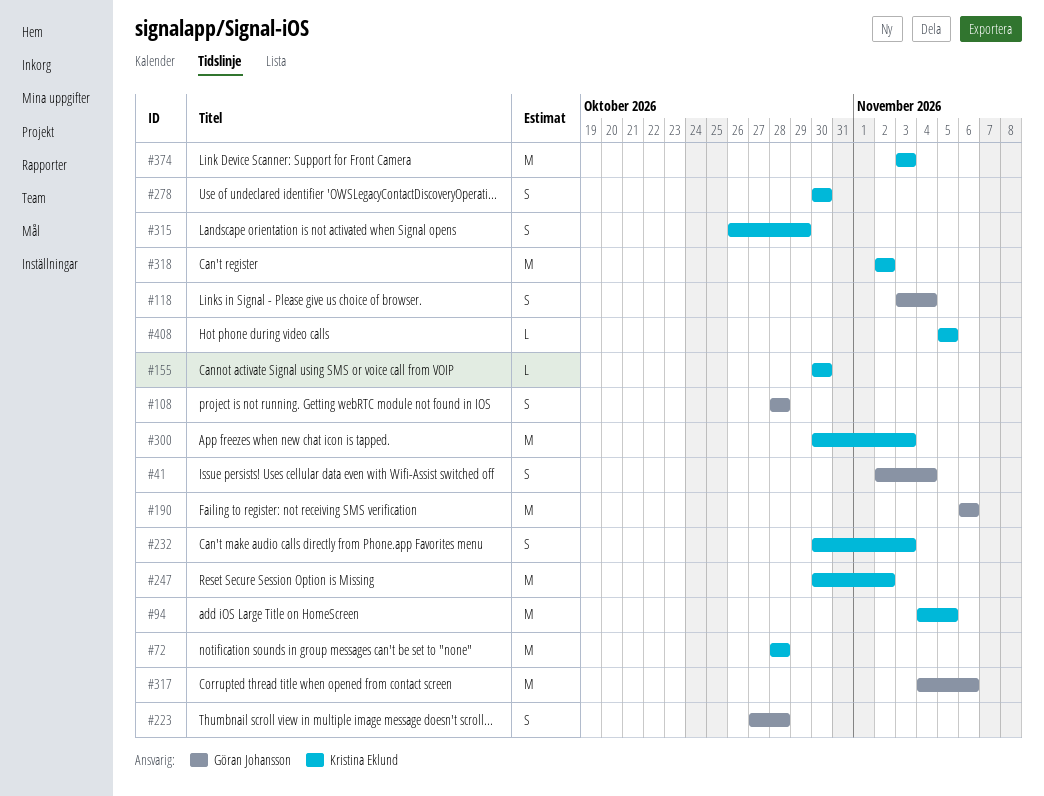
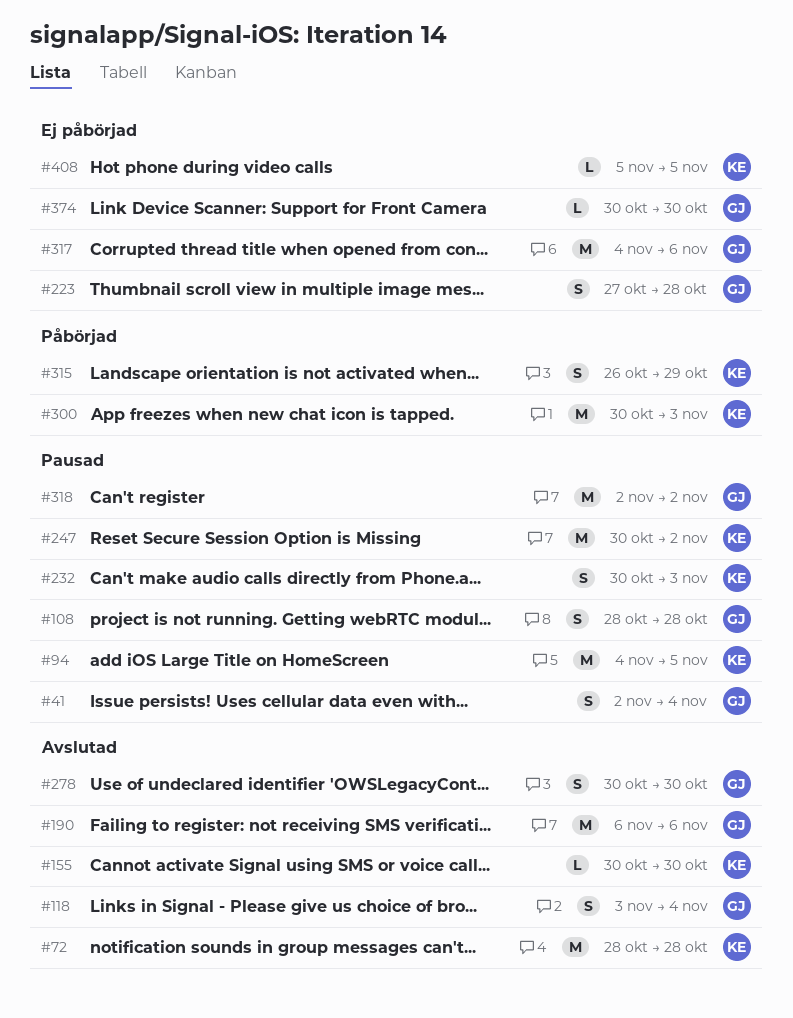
#278, owner: Kristina Eklund -> Göran Johansson
#318, owner: Kristina Eklund -> Göran Johansson
#374, owner: Kristina Eklund -> Göran Johansson
#374, estimate: M -> L
#374, start: Nov 3 -> Oct 30
#374, due: Nov 3 -> Oct 30

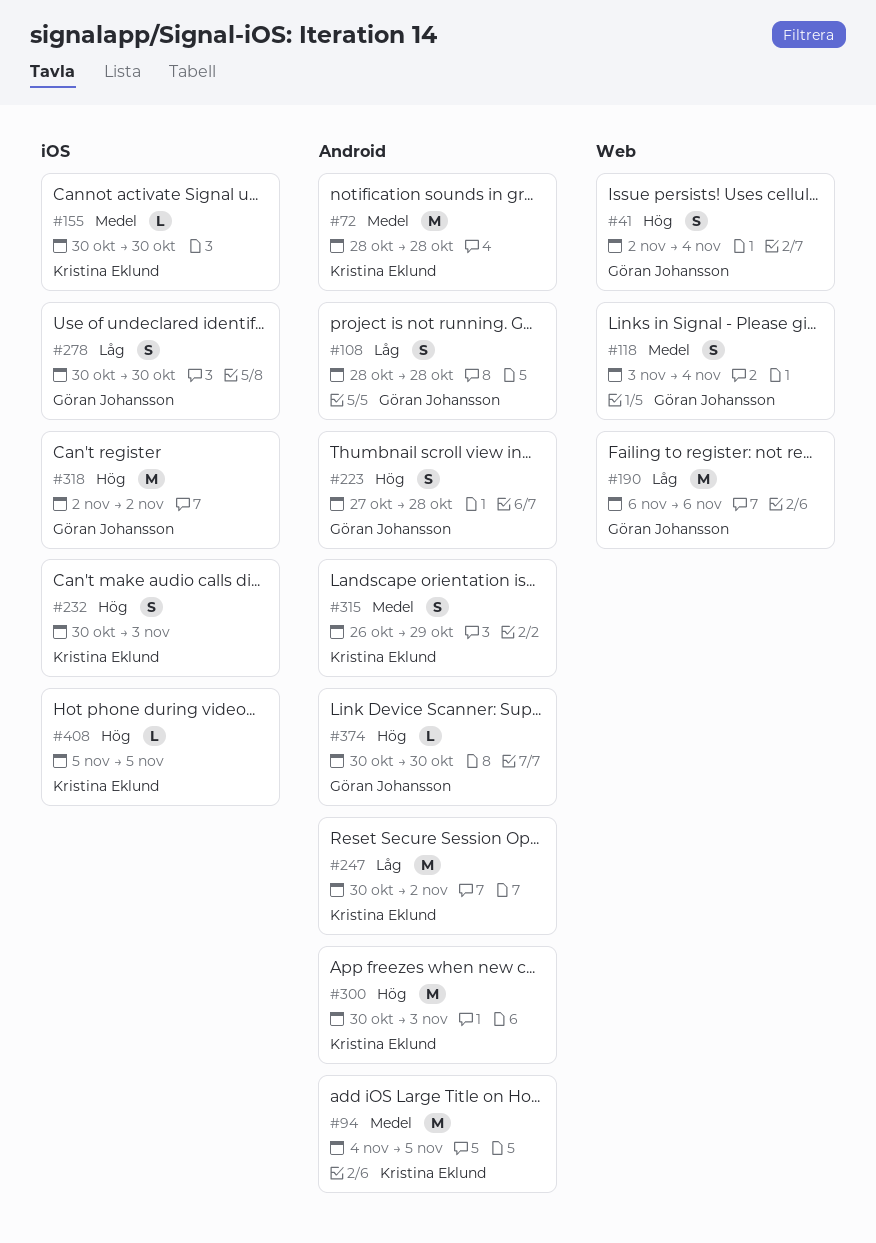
#317: present -> none

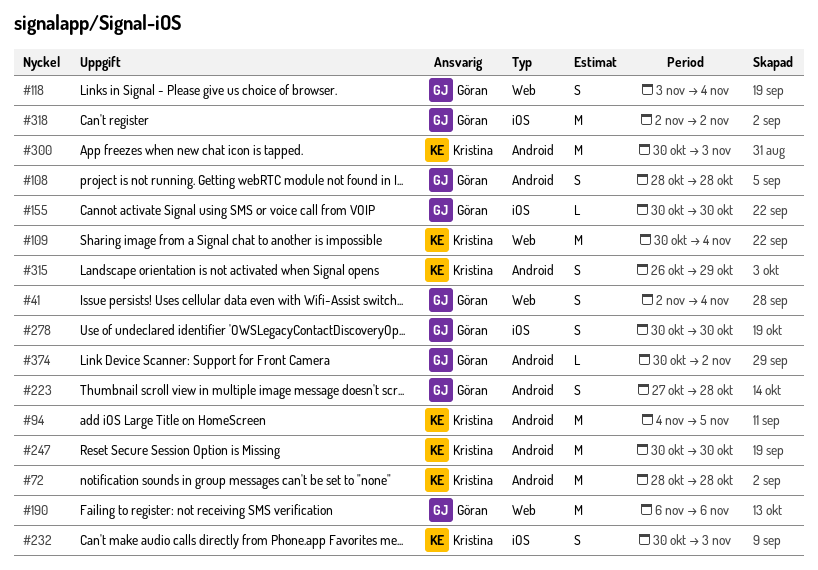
#109: none -> present
#155, owner: Kristina Eklund -> Göran Johansson
#247, due: Nov 2 -> Oct 30
#374, due: Oct 30 -> Nov 2
#408: present -> none

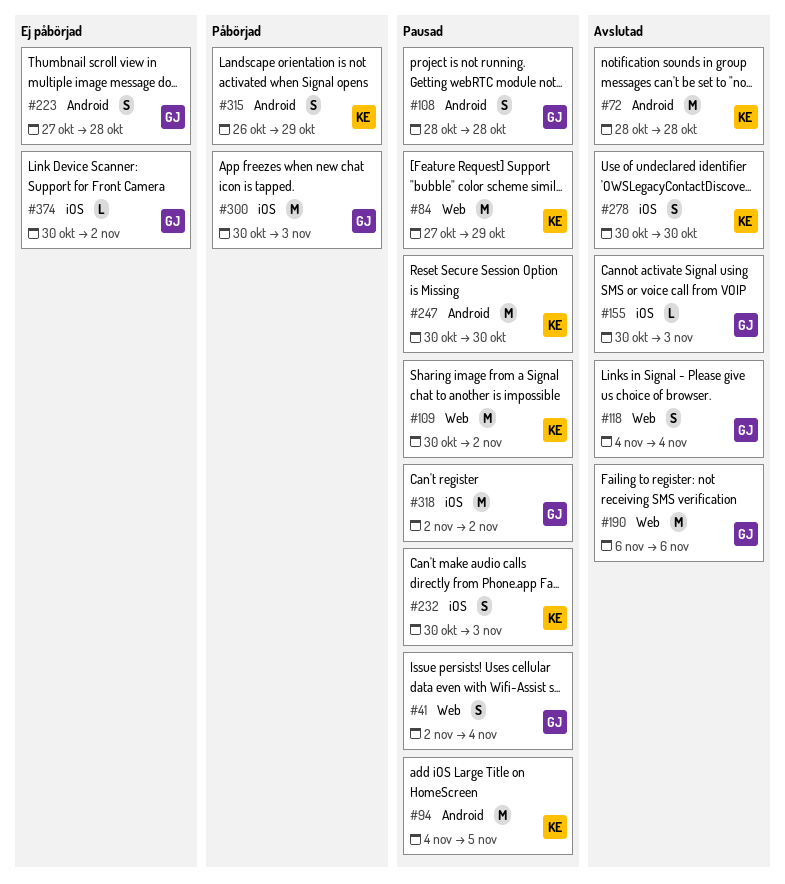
#84: none -> present
#109, due: Nov 4 -> Nov 2
#118, start: Nov 3 -> Nov 4
#155, due: Oct 30 -> Nov 3
#278, owner: Göran -> Kristina
#300, owner: Kristina -> Göran
#300, label: Android -> iOS
#374, label: Android -> iOS

